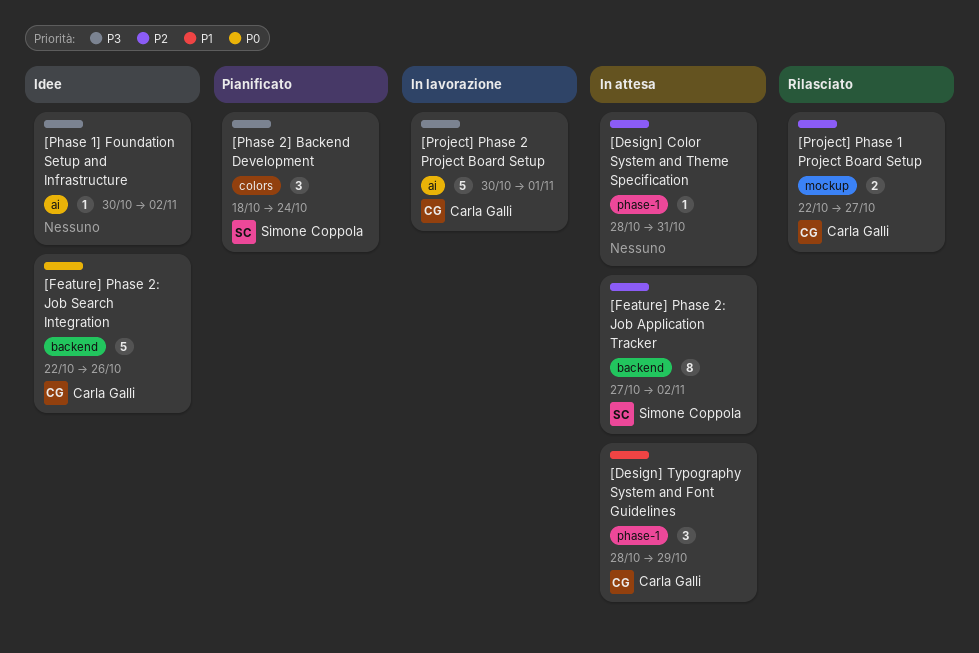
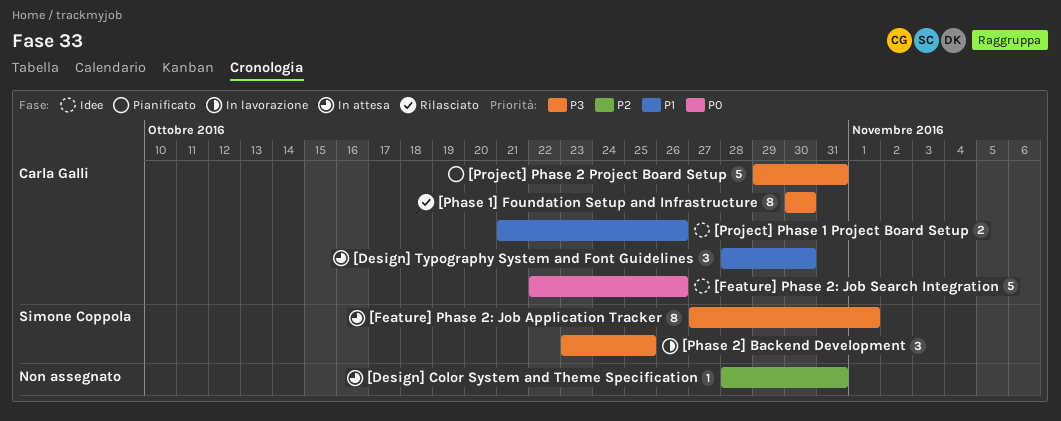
[Design] Typography System and Font Guidelines, due: Oct 29 -> Oct 30
[Feature] Phase 2: Job Application Tracker, priority: P2 -> P3
[Feature] Phase 2: Job Application Tracker, due: Nov 2 -> Nov 1
[Phase 1] Foundation Setup and Infrastructure, status: Idee -> Rilasciato
[Phase 1] Foundation Setup and Infrastructure, owner: none -> Carla Galli
[Phase 1] Foundation Setup and Infrastructure, estimate: 1 -> 8
[Phase 1] Foundation Setup and Infrastructure, due: Nov 2 -> Oct 30
[Phase 2] Backend Development, status: Pianificato -> In lavorazione
[Phase 2] Backend Development, start: Oct 18 -> Oct 23
[Phase 2] Backend Development, due: Oct 24 -> Oct 25
[Project] Phase 1 Project Board Setup, status: Rilasciato -> Idee
[Project] Phase 1 Project Board Setup, priority: P2 -> P1
[Project] Phase 1 Project Board Setup, start: Oct 22 -> Oct 21
[Project] Phase 1 Project Board Setup, due: Oct 27 -> Oct 26
[Project] Phase 2 Project Board Setup, status: In lavorazione -> Pianificato
[Project] Phase 2 Project Board Setup, start: Oct 30 -> Oct 29
[Project] Phase 2 Project Board Setup, due: Nov 1 -> Oct 31

